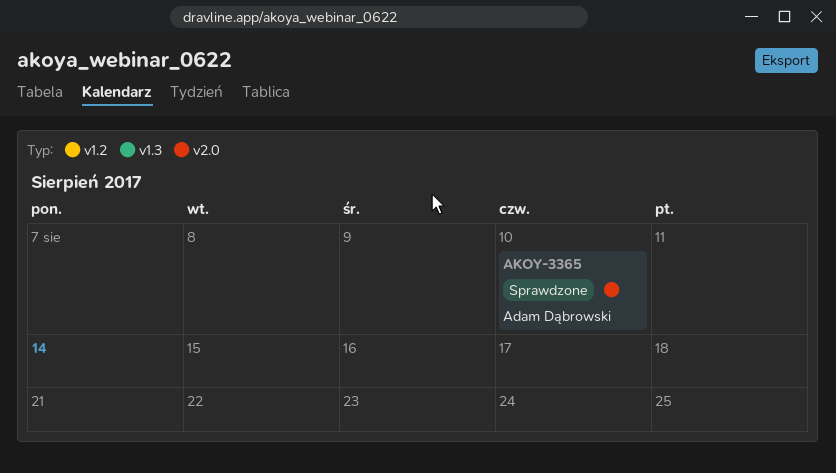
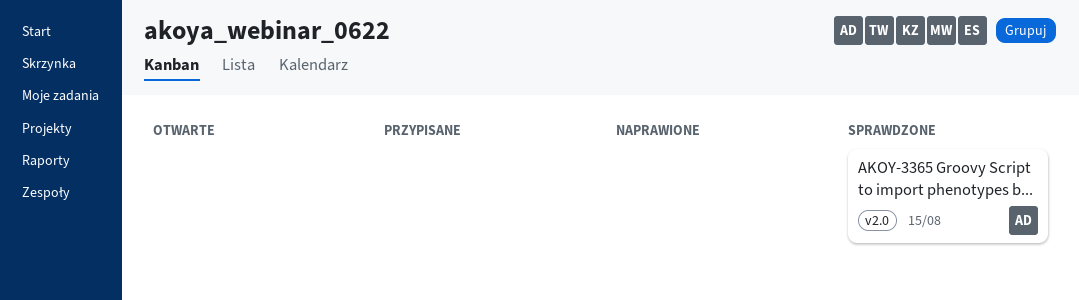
AKOY-3365, due: Aug 10 -> Aug 15

